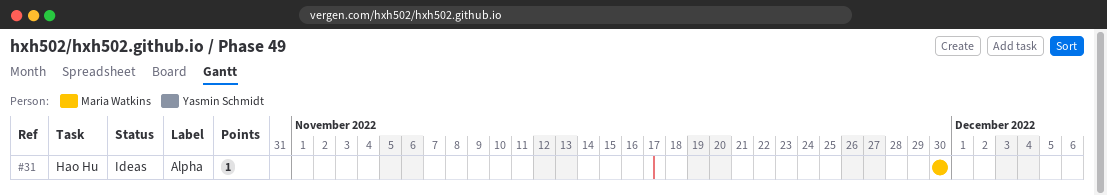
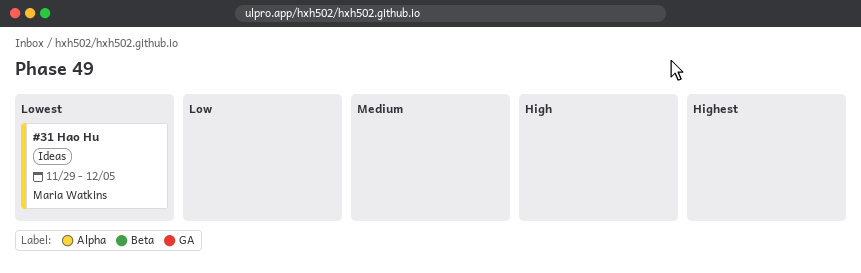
#31, start: Nov 30 -> Nov 29
#31, due: Nov 30 -> Dec 5

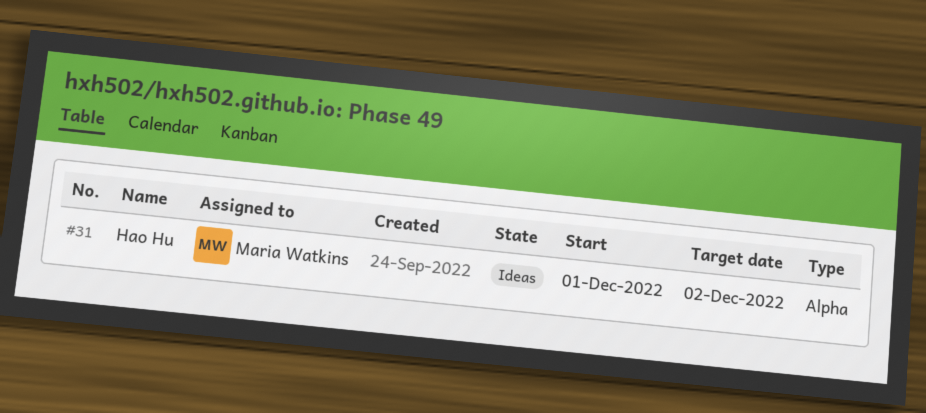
#31, start: Nov 29 -> Dec 1
#31, due: Dec 5 -> Dec 2

